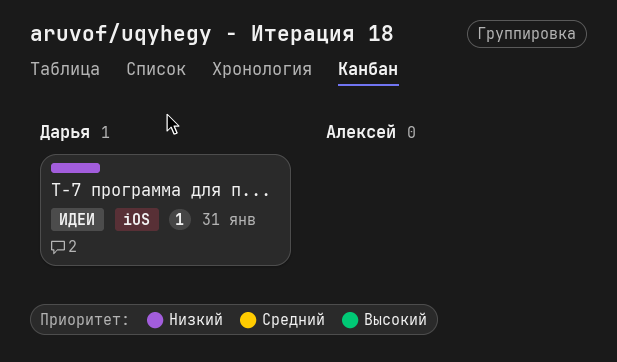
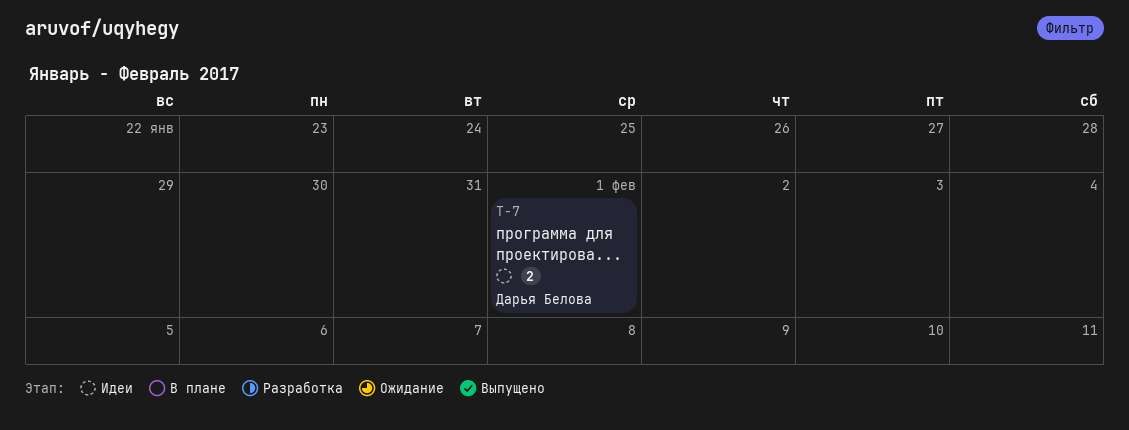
T-7, estimate: 1 -> 2
T-7, due: Jan 31 -> Feb 1

